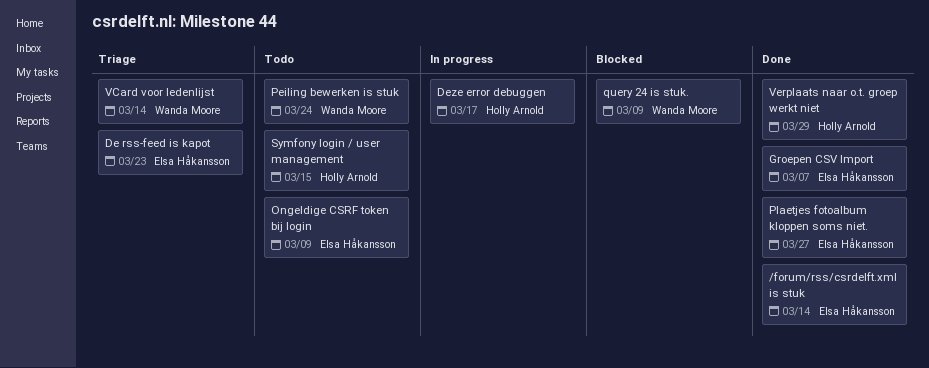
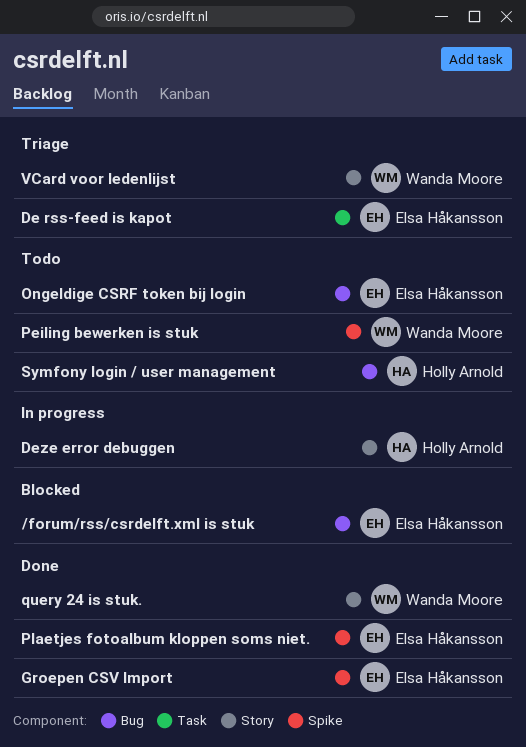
/forum/rss/csrdelft.xml is stuk, status: Done -> Blocked
query 24 is stuk., status: Blocked -> Done
Verplaats naar o.t. groep werkt niet: present -> none

